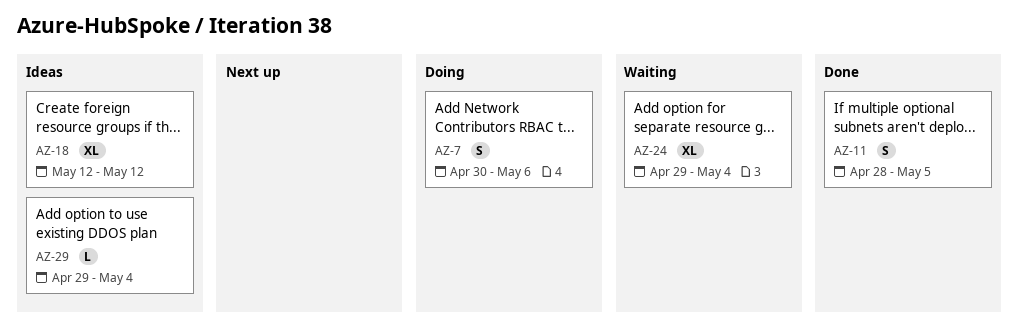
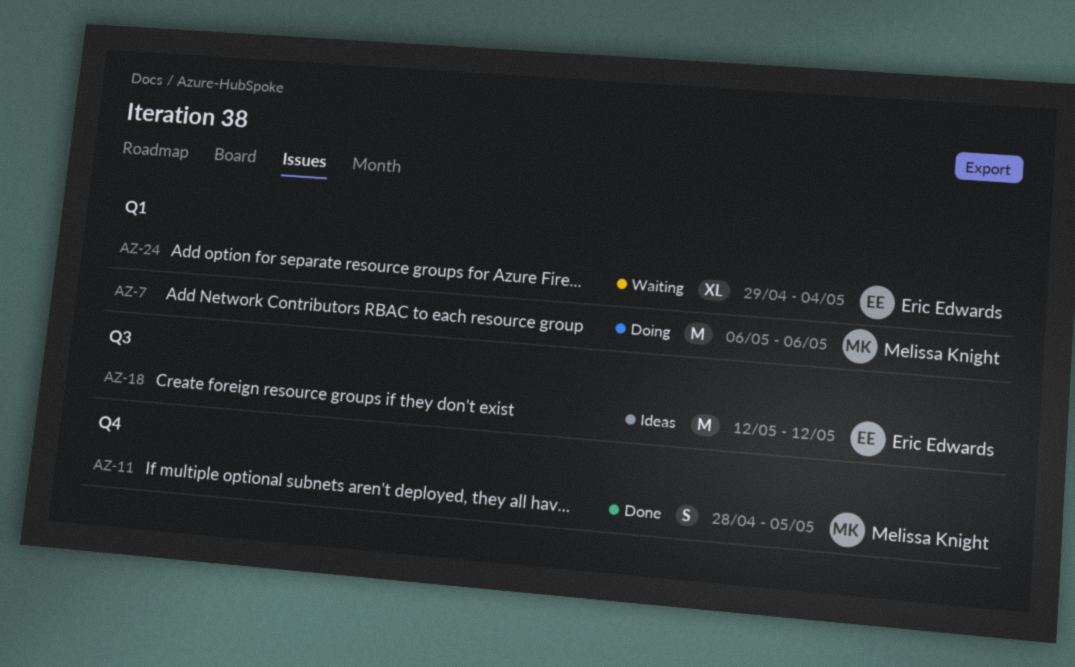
AZ-7, estimate: S -> M
AZ-7, start: Apr 30 -> May 6
AZ-18, estimate: XL -> M
AZ-29: present -> none

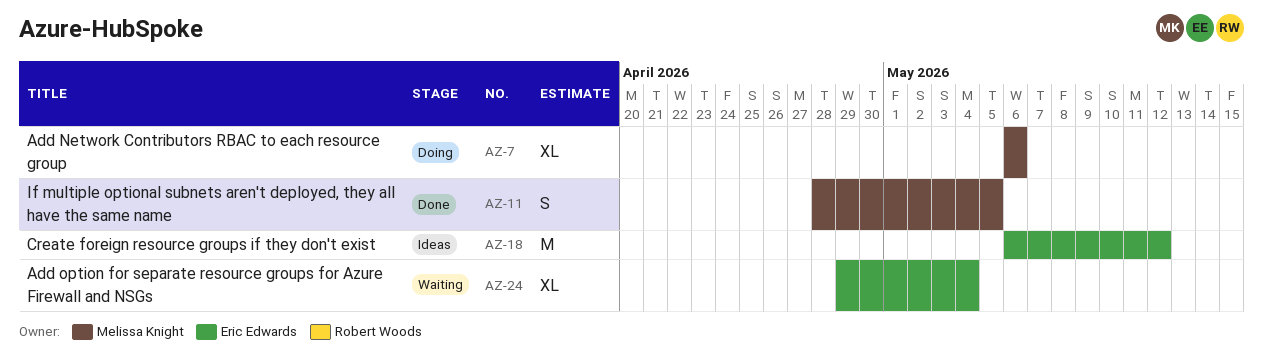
AZ-7, estimate: M -> XL
AZ-18, start: May 12 -> May 6

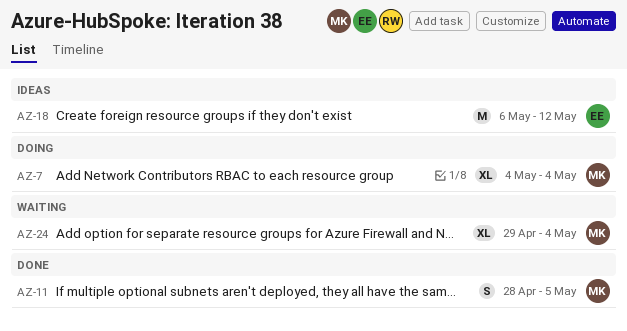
AZ-7, start: May 6 -> May 4
AZ-7, due: May 6 -> May 4
AZ-24, owner: Eric Edwards -> Melissa Knight

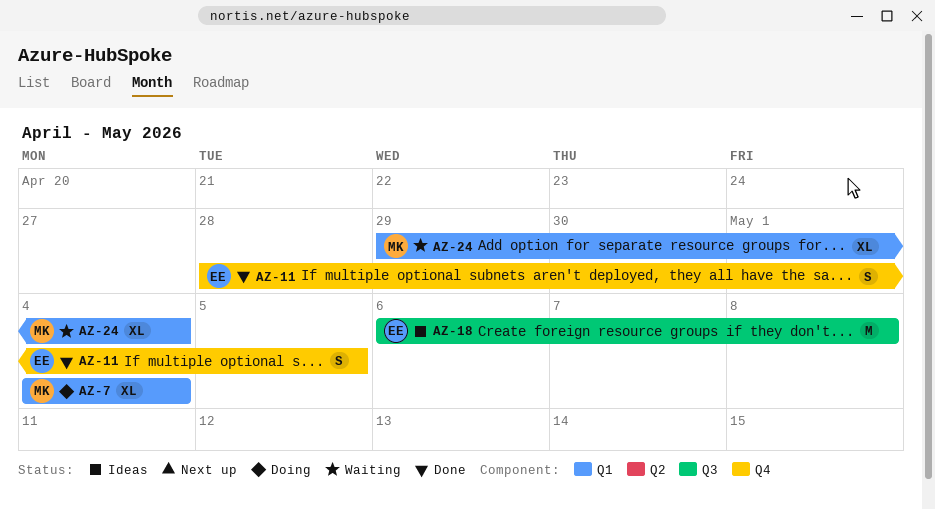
AZ-11, owner: MK -> EE
AZ-18, due: May 12 -> May 8

